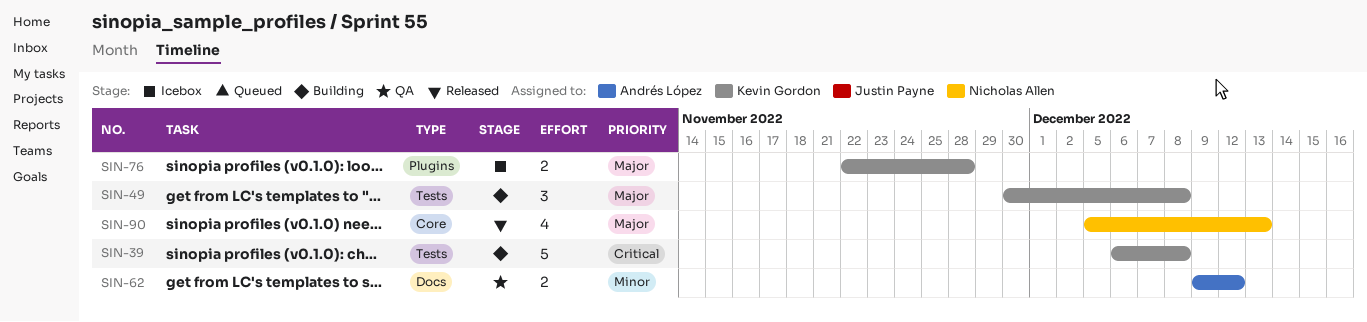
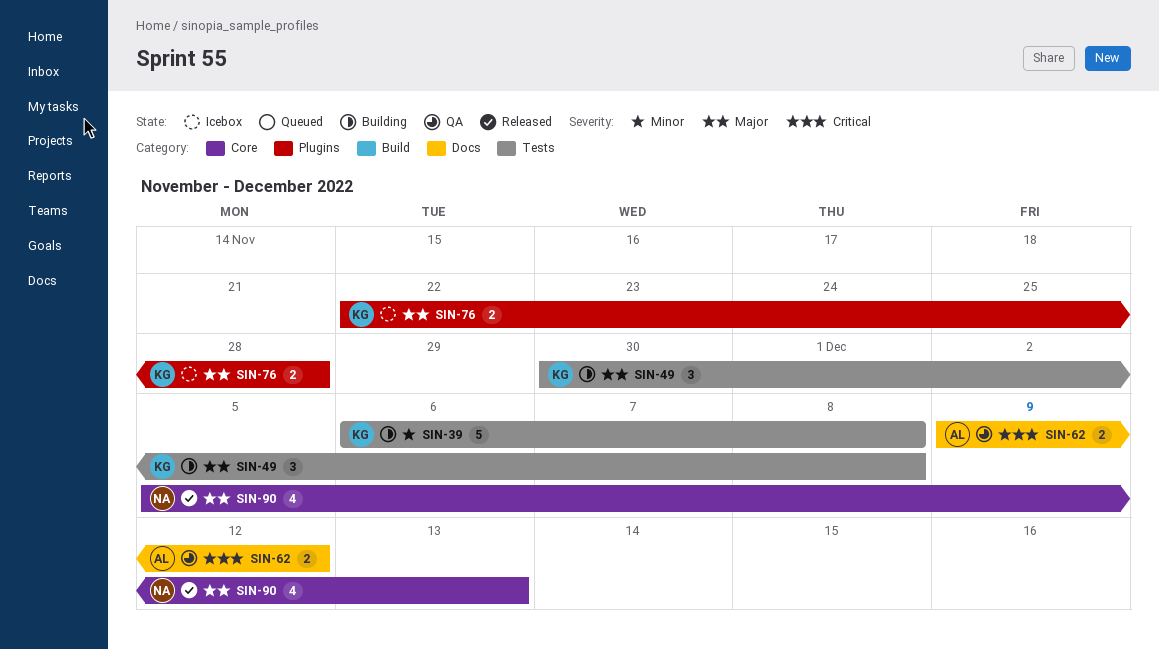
SIN-39, priority: Critical -> Minor
SIN-62, priority: Minor -> Critical

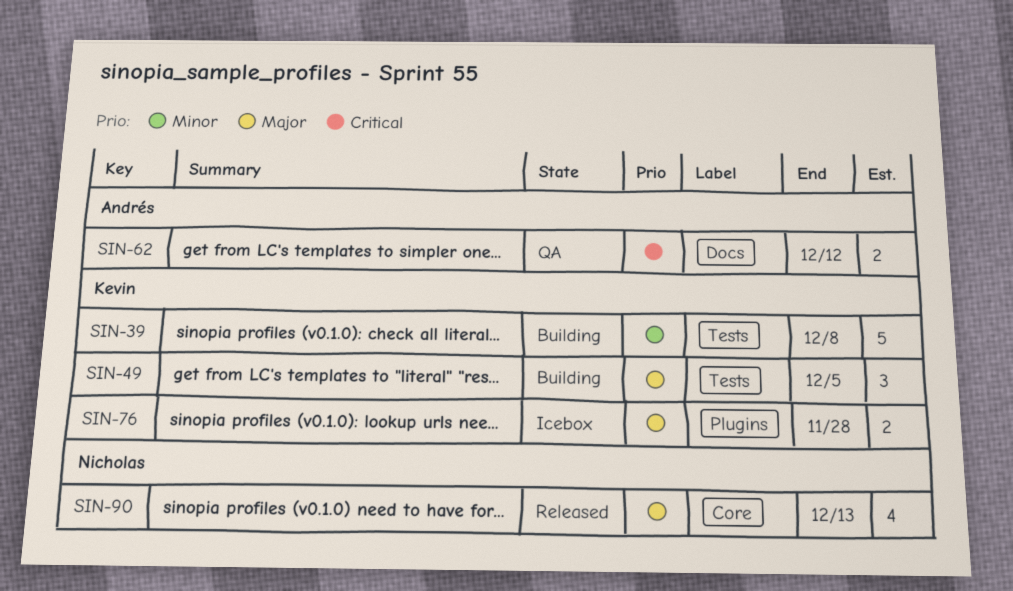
SIN-49, due: Dec 8 -> Dec 5

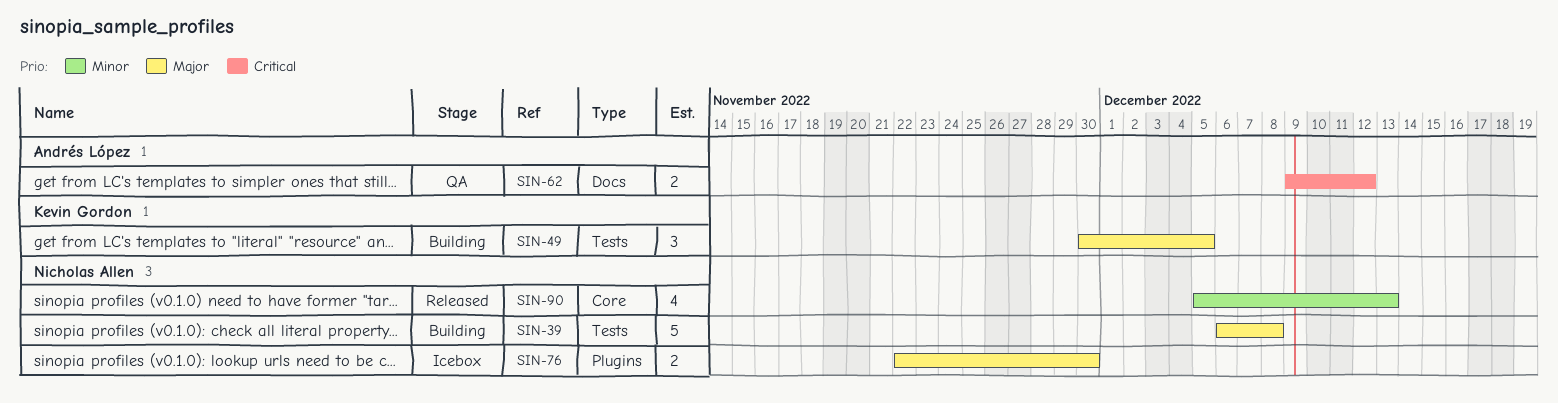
SIN-39, owner: Kevin Gordon -> Nicholas Allen
SIN-39, priority: Minor -> Major
SIN-76, owner: Kevin Gordon -> Nicholas Allen
SIN-76, due: Nov 28 -> Nov 30
SIN-90, priority: Major -> Minor

